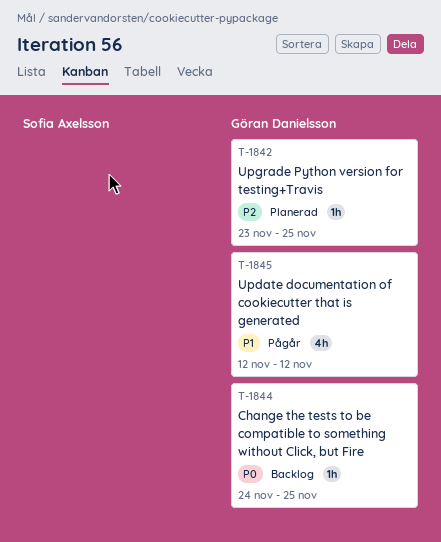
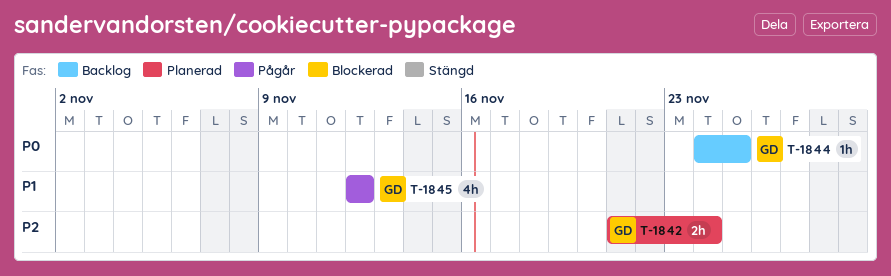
T-1842, estimate: 1h -> 2h
T-1842, start: Nov 23 -> Nov 21
T-1842, due: Nov 25 -> Nov 24

